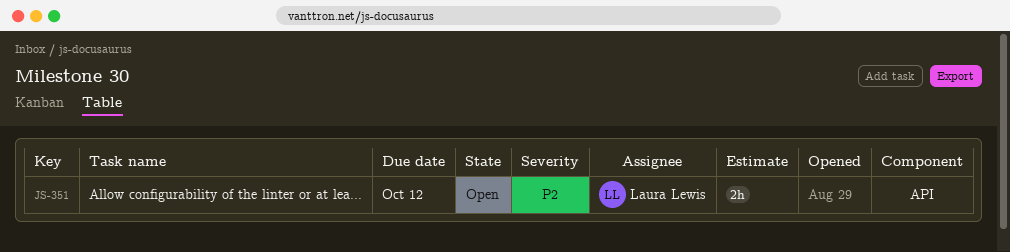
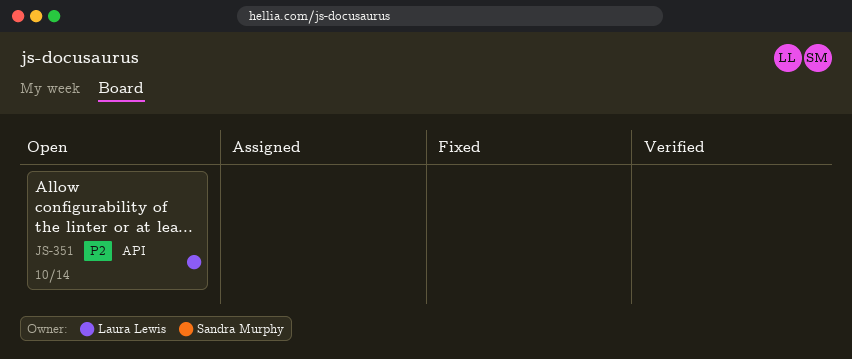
JS-351, due: Oct 12 -> Oct 14

